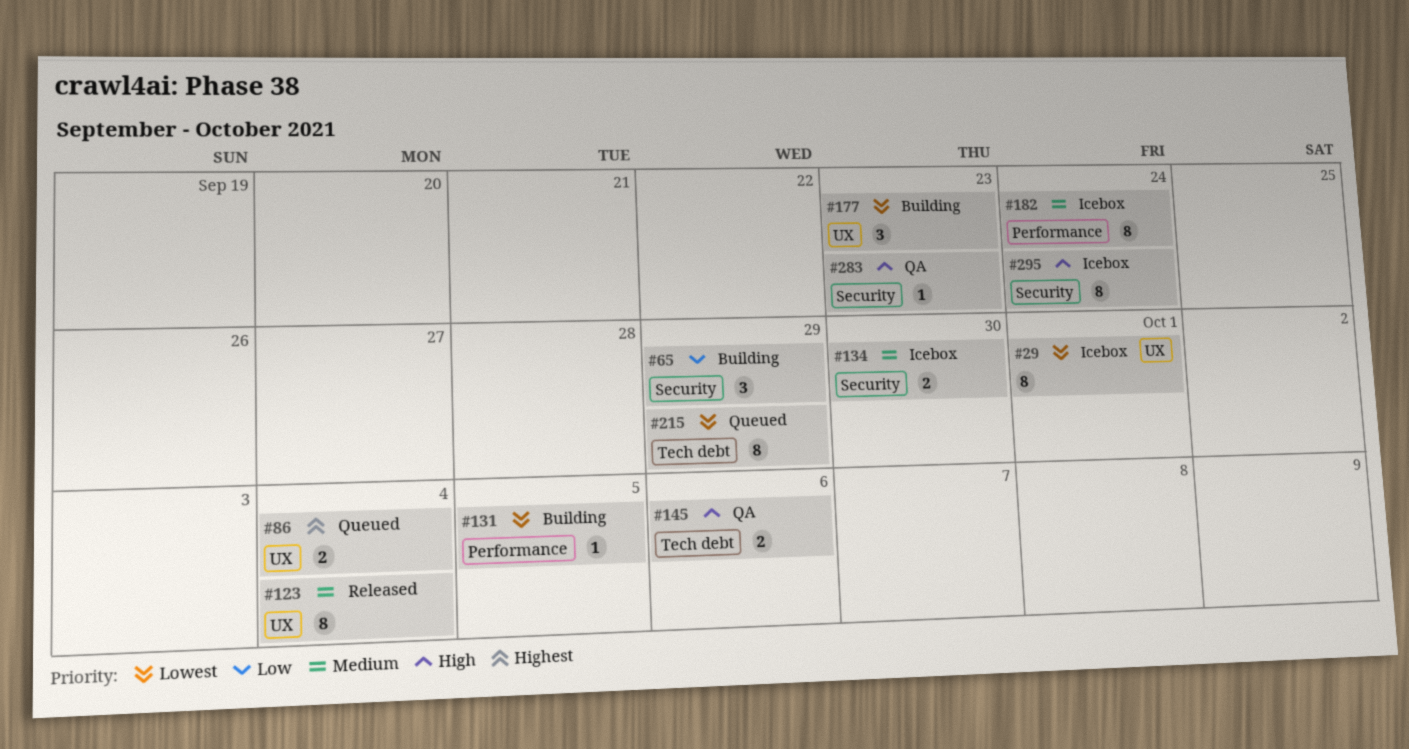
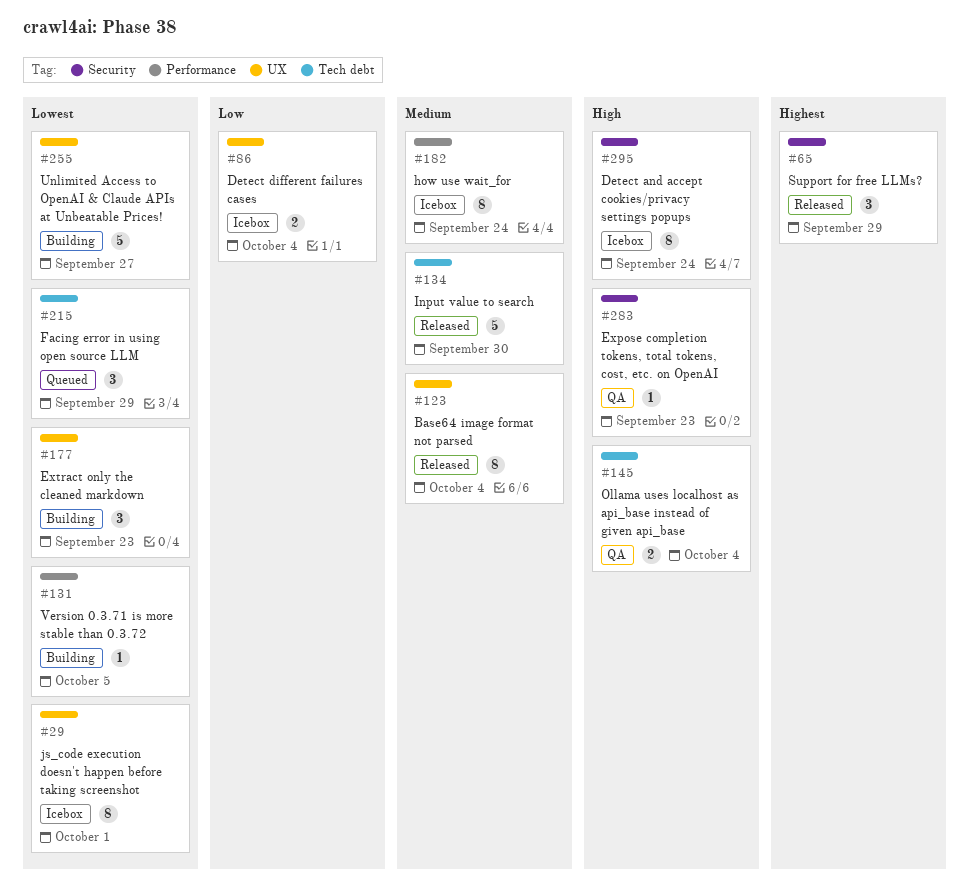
#65, status: Building -> Released
#65, priority: Low -> Highest
#86, status: Queued -> Icebox
#86, priority: Highest -> Low
#134, status: Icebox -> Released
#134, label: Security -> Tech debt
#134, estimate: 2 -> 5
#145, due: Oct 6 -> Oct 4
#215, estimate: 8 -> 3
#255: none -> present

